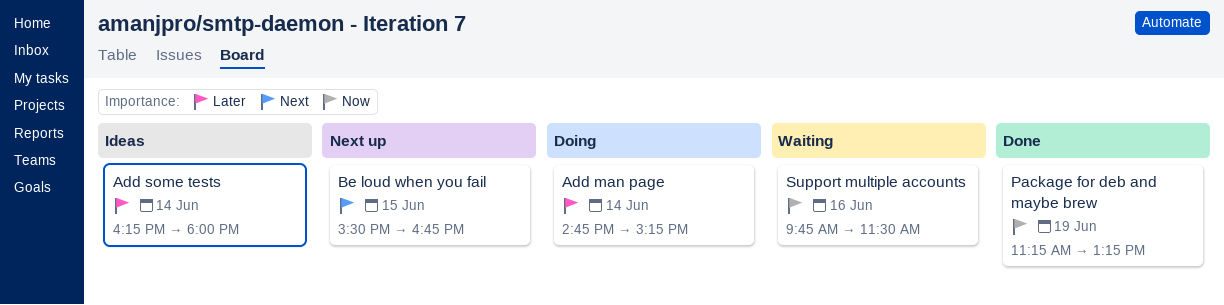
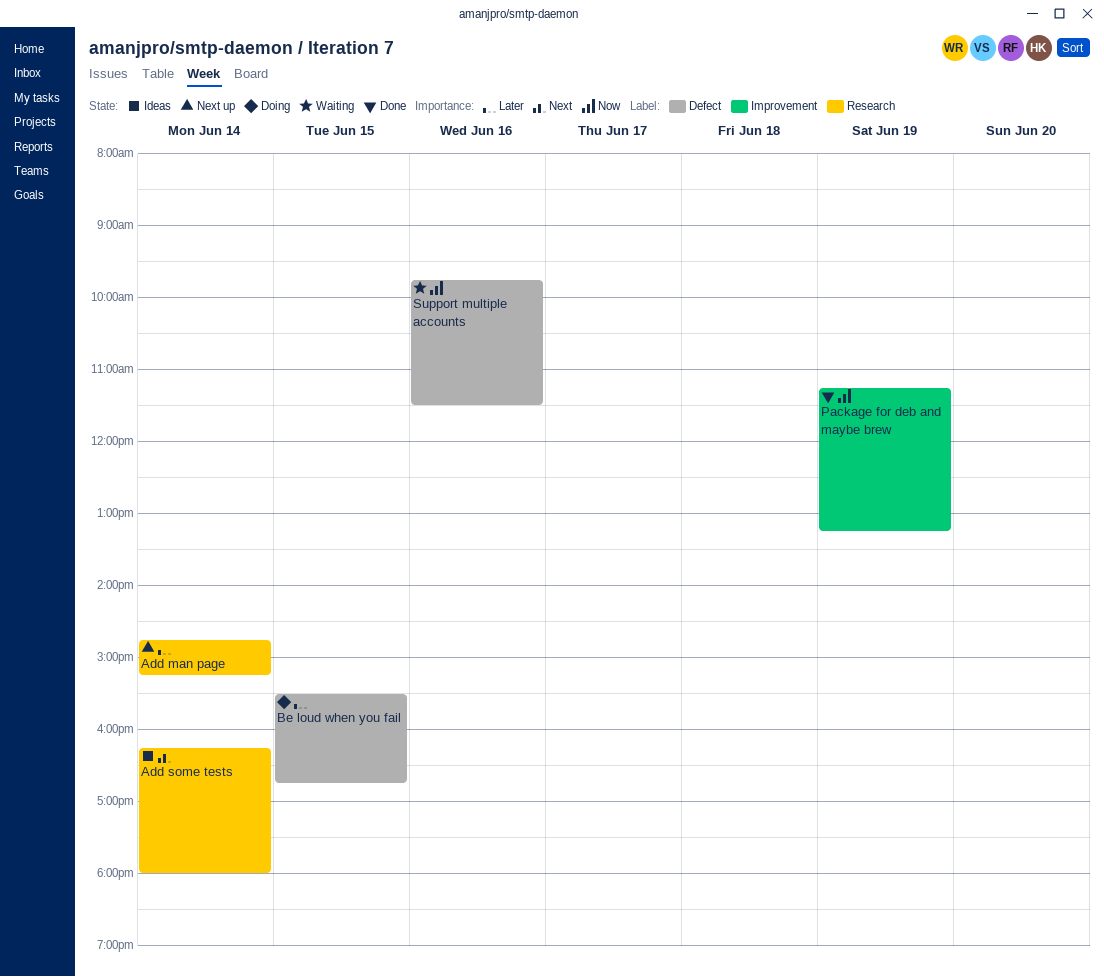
Add man page, status: Doing -> Next up
Add some tests, priority: Later -> Next
Be loud when you fail, status: Next up -> Doing
Be loud when you fail, priority: Next -> Later

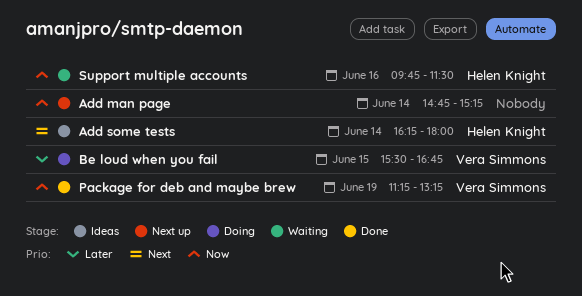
Add man page, priority: Later -> Now

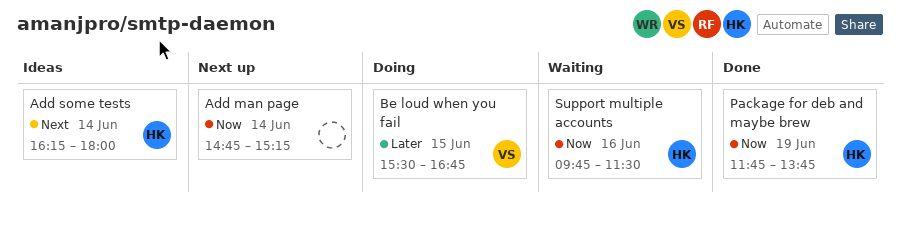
Package for deb and maybe brew, owner: Vera Simmons -> Helen Knight
Package for deb and maybe brew, begins: 11:15 -> 11:45
Package for deb and maybe brew, ends: 13:15 -> 13:45

